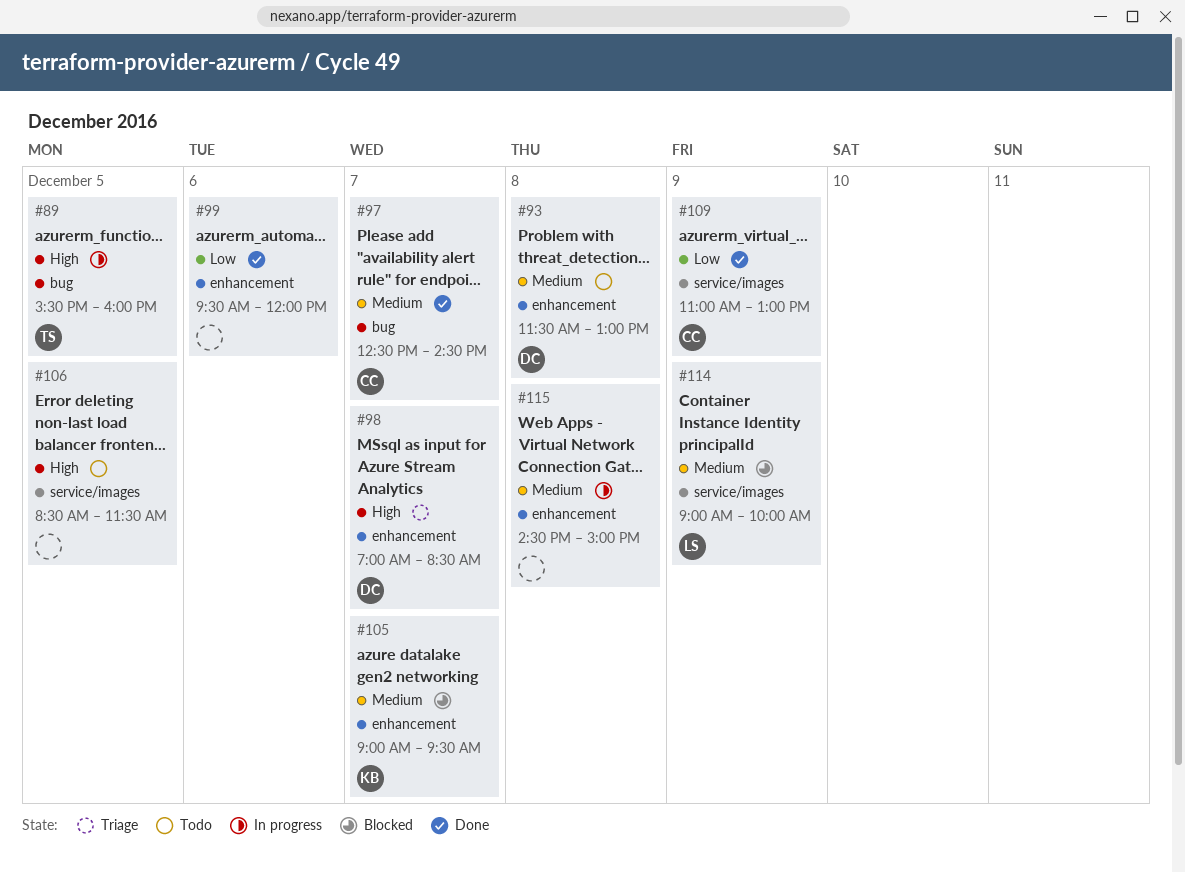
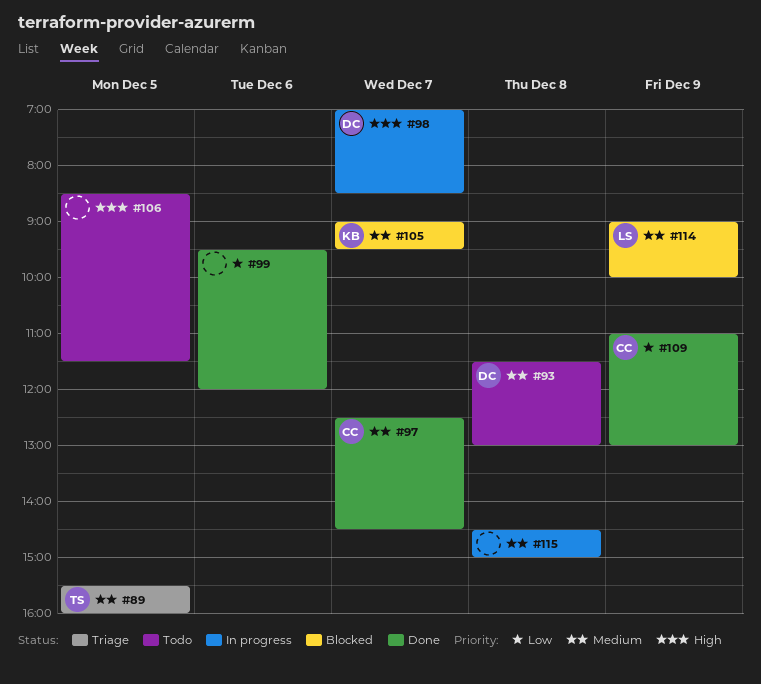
#89, status: In progress -> Triage
#89, priority: High -> Medium
#98, status: Triage -> In progress

